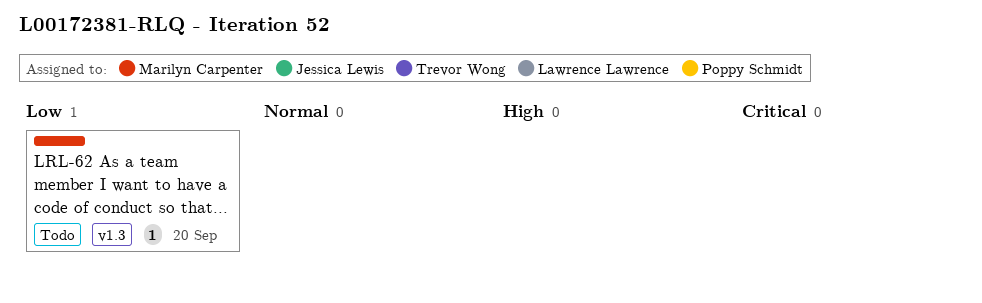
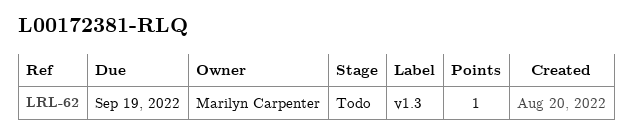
LRL-62, due: Sep 20 -> Sep 19

